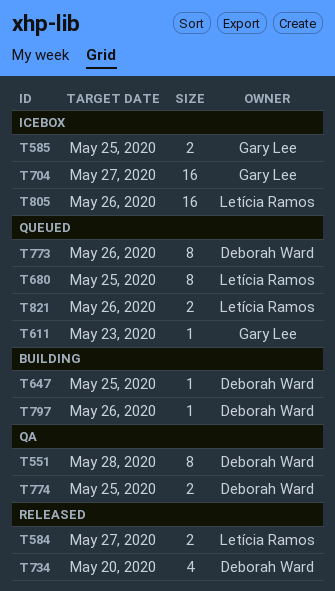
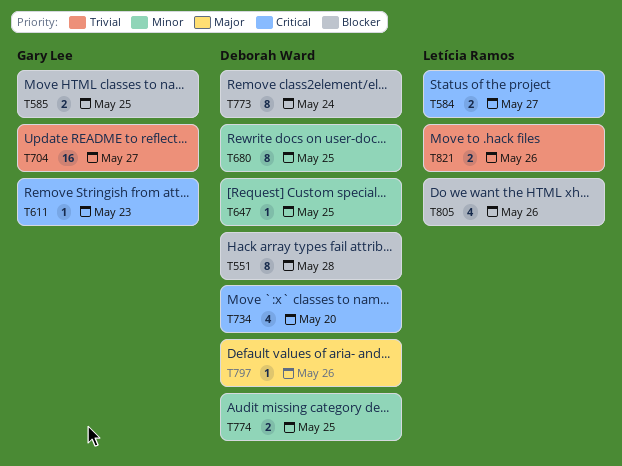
T680, owner: Letícia Ramos -> Deborah Ward
T773, due: May 26 -> May 24
T805, estimate: 16 -> 4

